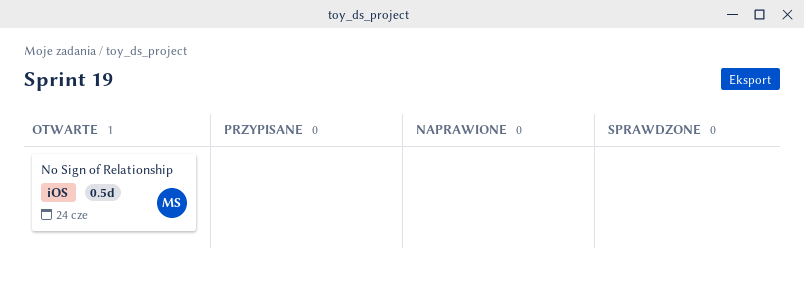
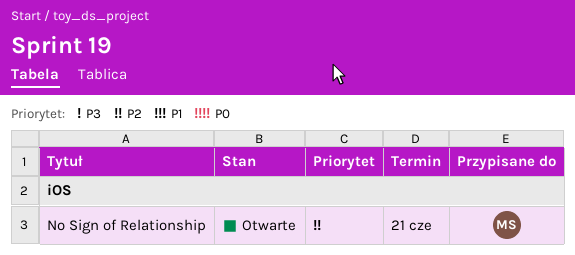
No Sign of Relationship, due: Jun 24 -> Jun 21

